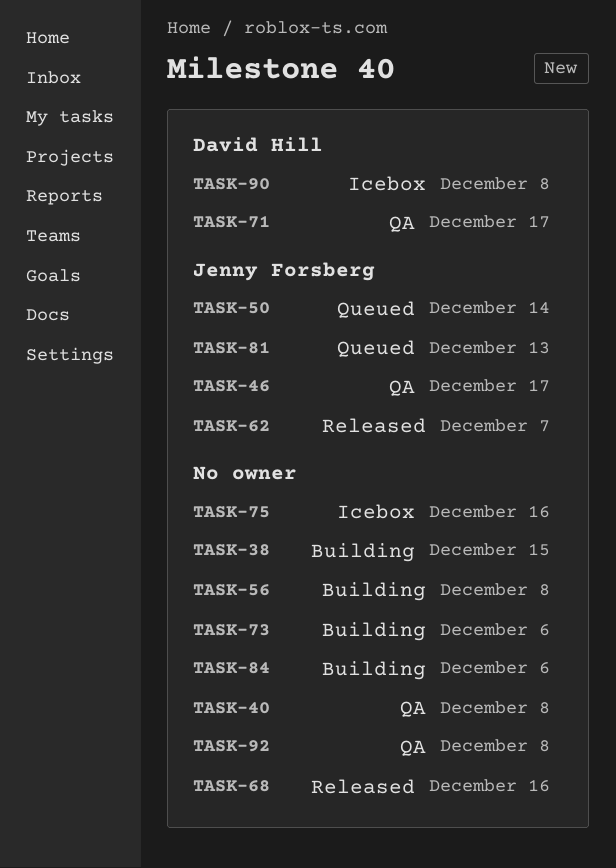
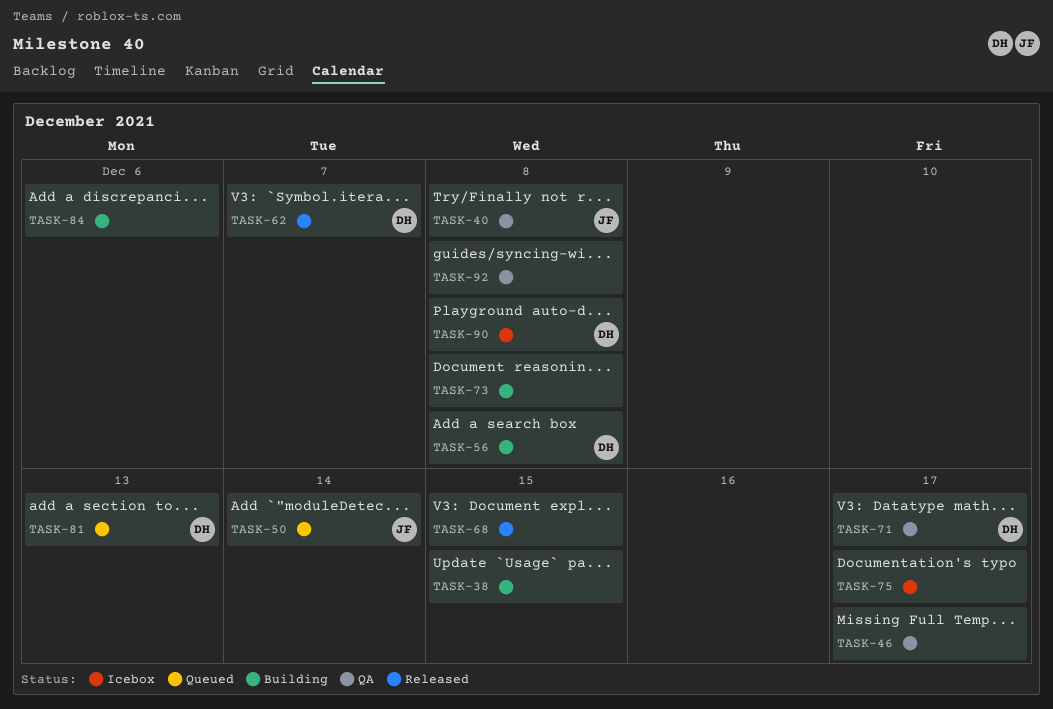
TASK-40, owner: none -> Jenny Forsberg
TASK-46, owner: Jenny Forsberg -> none
TASK-56, owner: none -> David Hill
TASK-62, owner: Jenny Forsberg -> David Hill
TASK-68, due: Dec 16 -> Dec 15
TASK-73, due: Dec 6 -> Dec 8
TASK-75, due: Dec 16 -> Dec 17
TASK-81, owner: Jenny Forsberg -> David Hill

